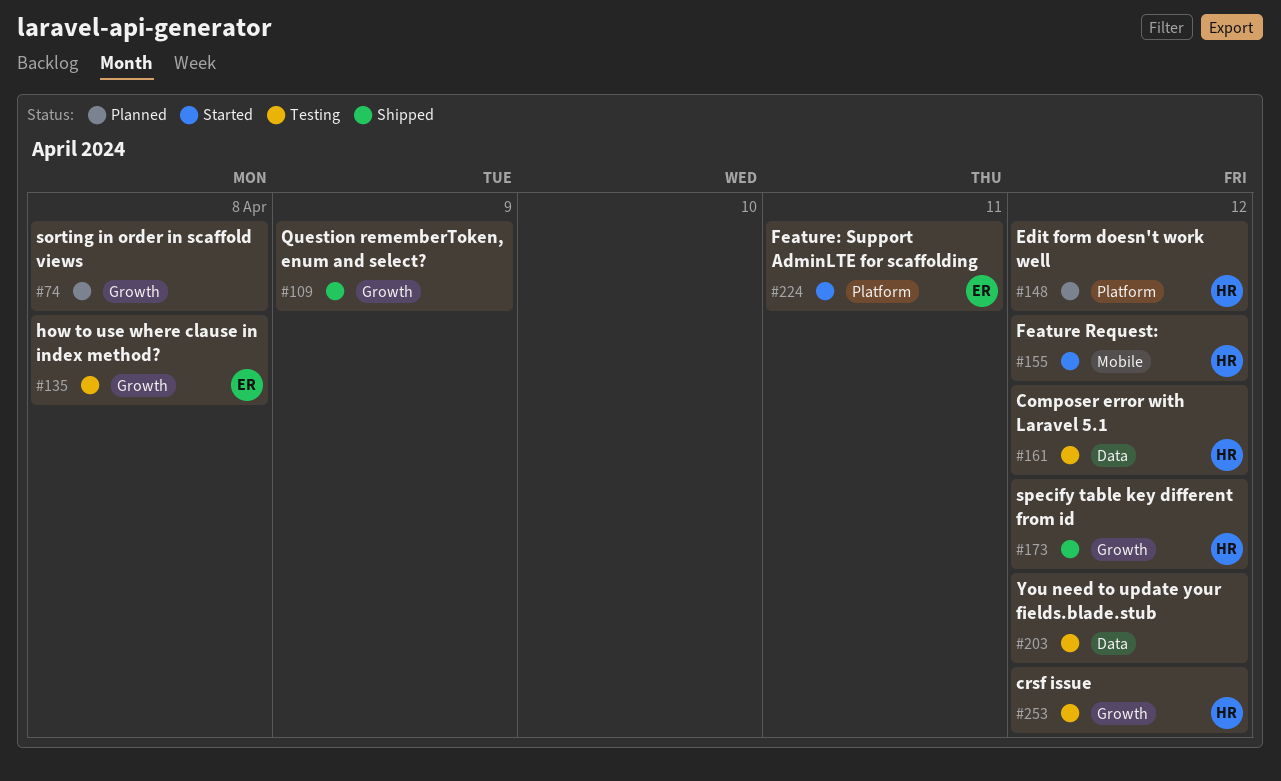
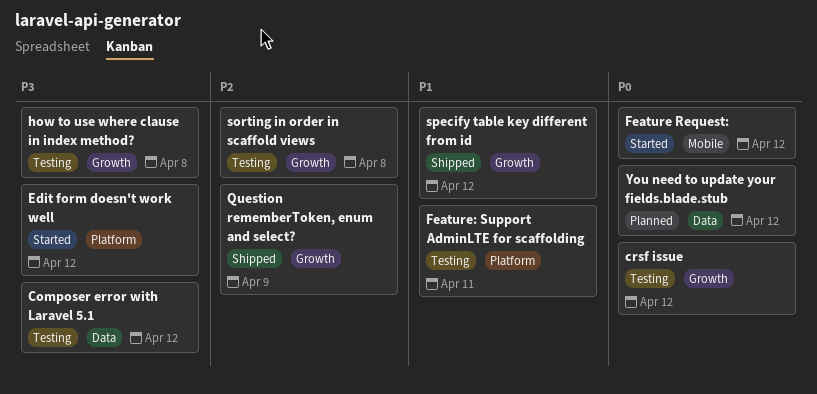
Edit form doesn't work well, status: Planned -> Started
Feature: Support AdminLTE for scaffolding, status: Started -> Testing
sorting in order in scaffold views, status: Planned -> Testing
You need to update your fields.blade.stub, status: Testing -> Planned

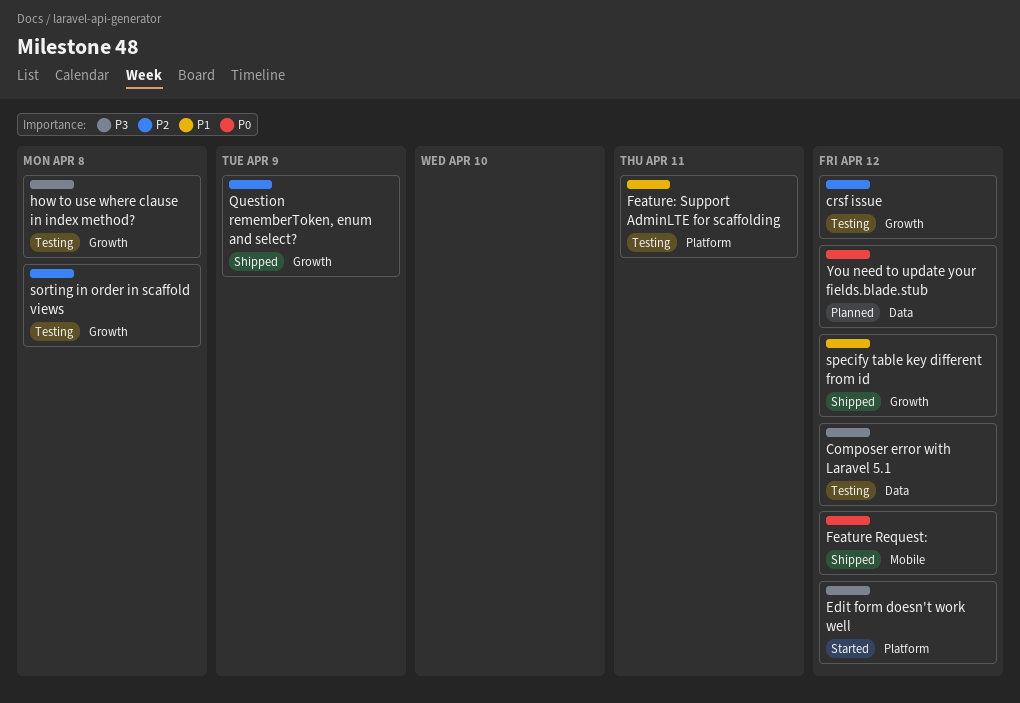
crsf issue, priority: P0 -> P2
Feature Request:, status: Started -> Shipped

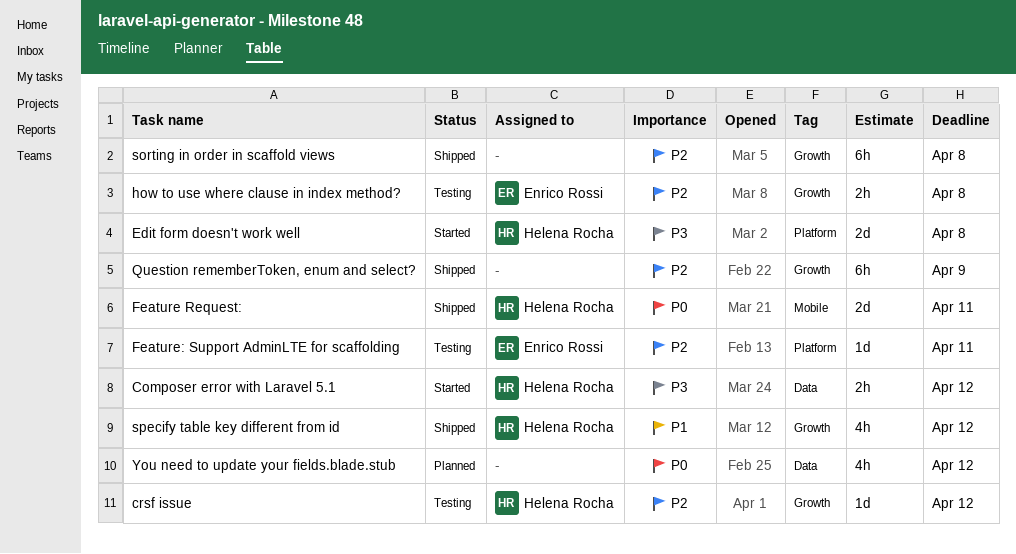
Composer error with Laravel 5.1, status: Testing -> Started
Edit form doesn't work well, due: Apr 12 -> Apr 8
Feature Request:, due: Apr 12 -> Apr 11
Feature: Support AdminLTE for scaffolding, priority: P1 -> P2
how to use where clause in index method?, priority: P3 -> P2
sorting in order in scaffold views, status: Testing -> Shipped

